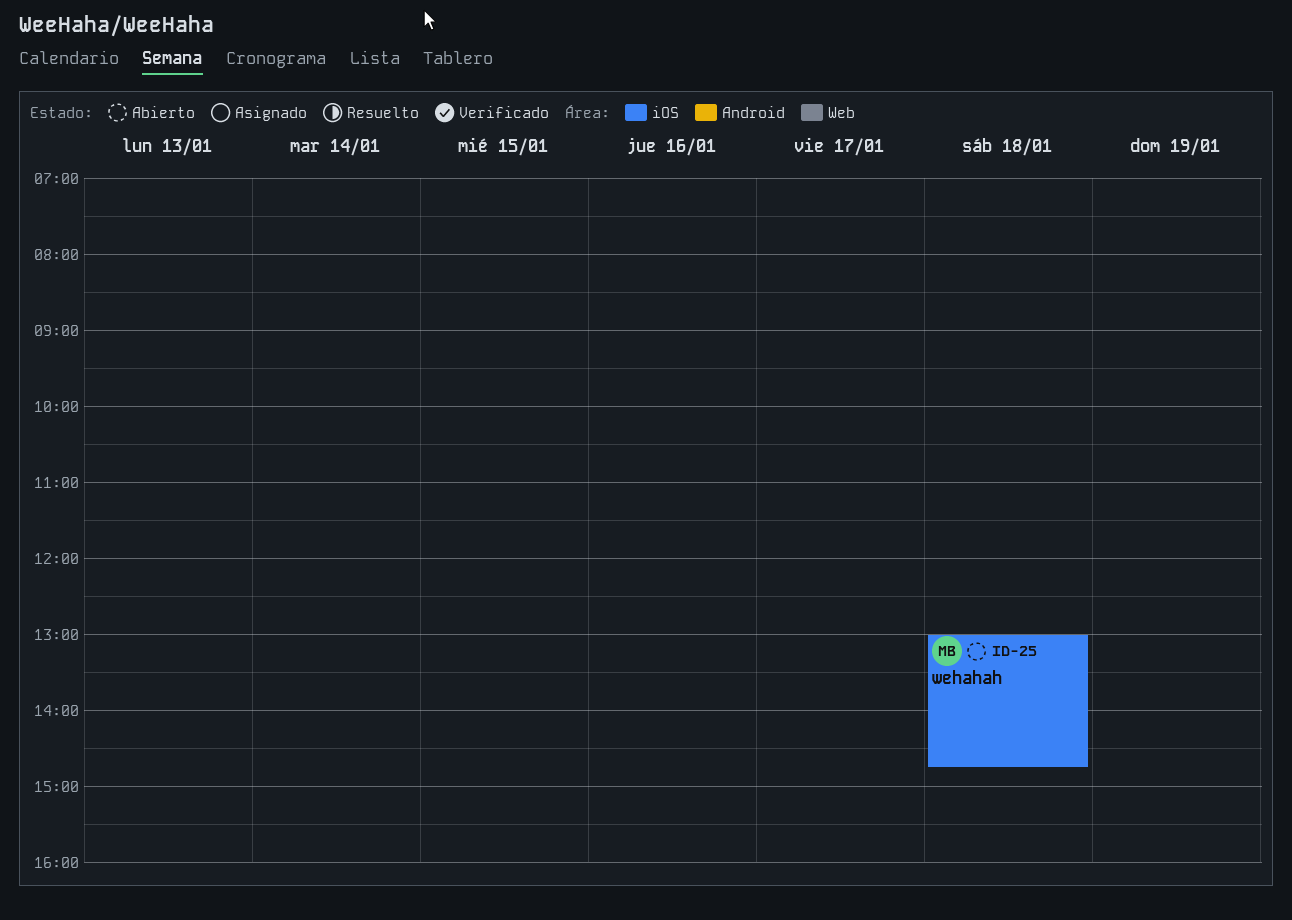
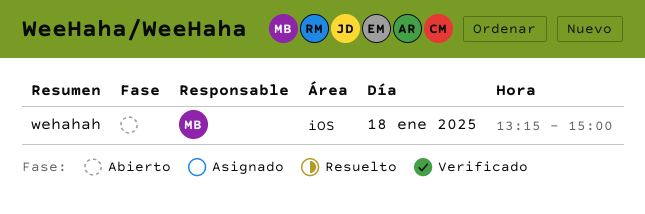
wehahah, begins: 13:00 -> 13:15
wehahah, ends: 14:45 -> 15:00

